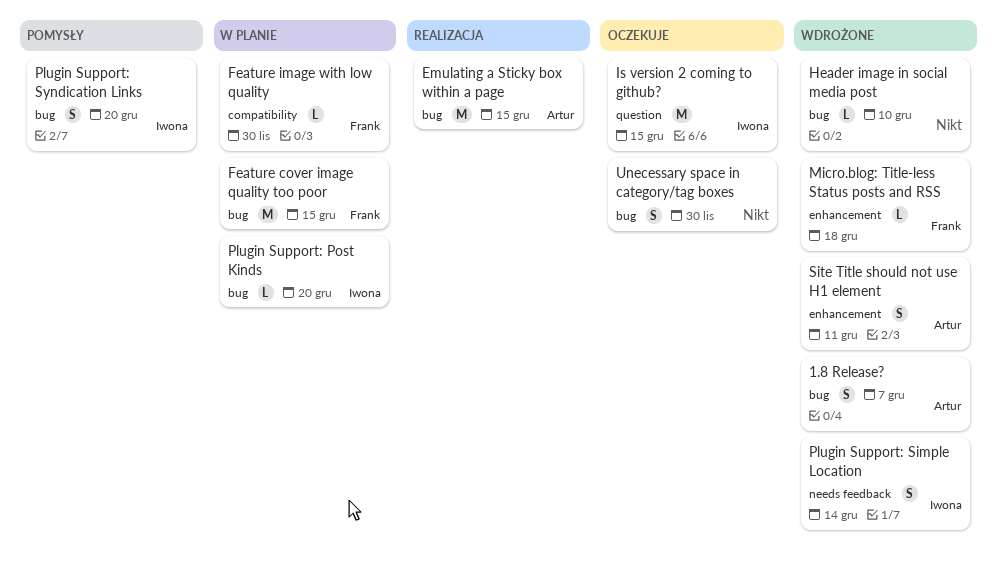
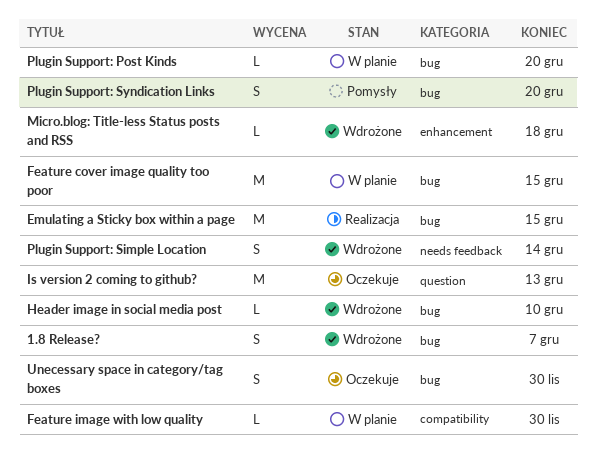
Is version 2 coming to github?, due: Dec 15 -> Dec 13
Site Title should not use H1 element: present -> none

